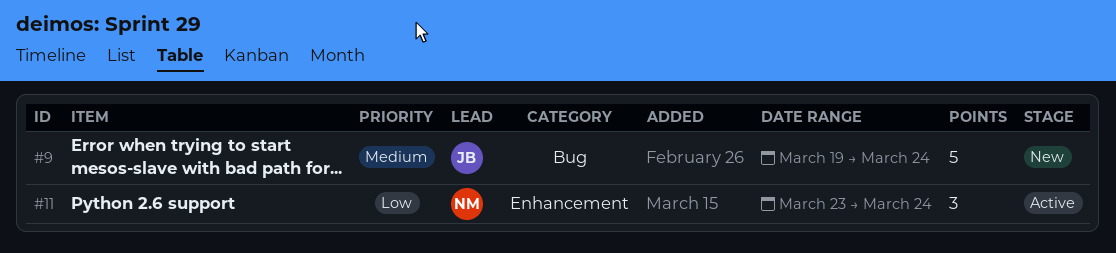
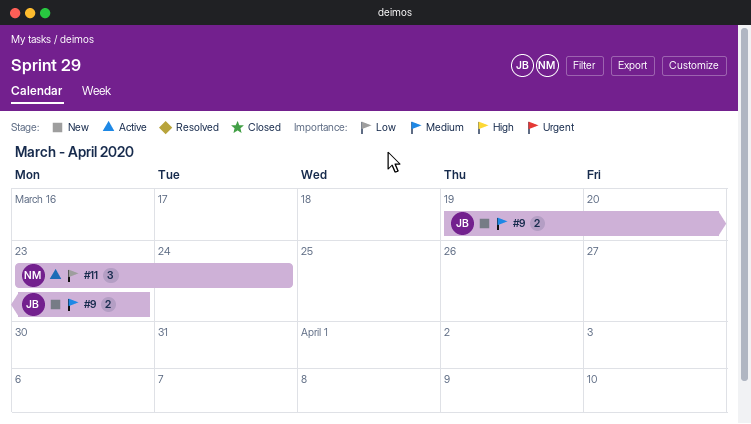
#9, estimate: 5 -> 2
#9, due: Mar 24 -> Mar 23

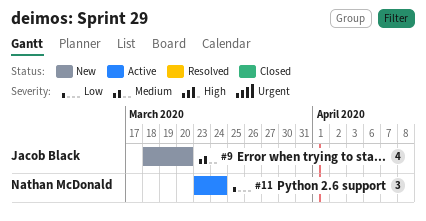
#9, estimate: 2 -> 4
#9, start: Mar 19 -> Mar 18
#9, due: Mar 23 -> Mar 20

